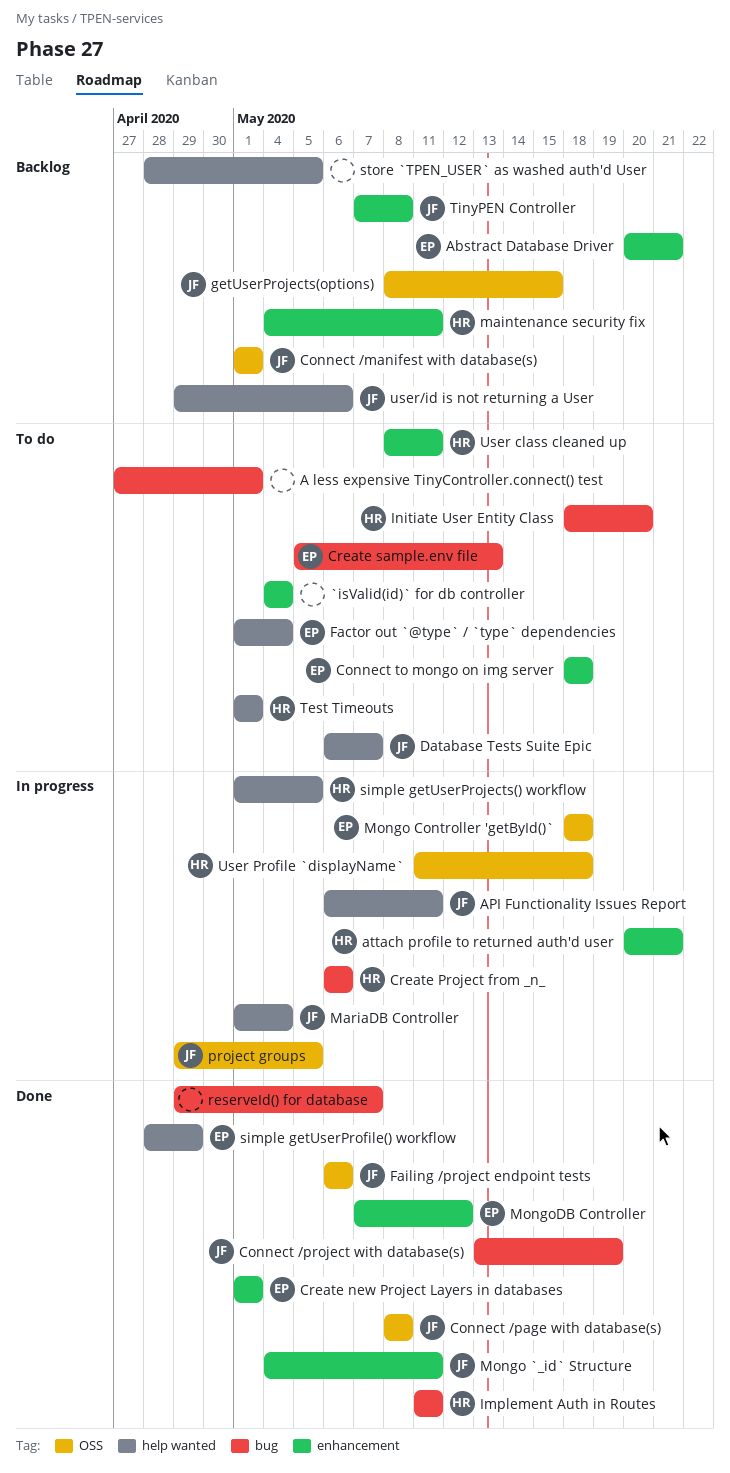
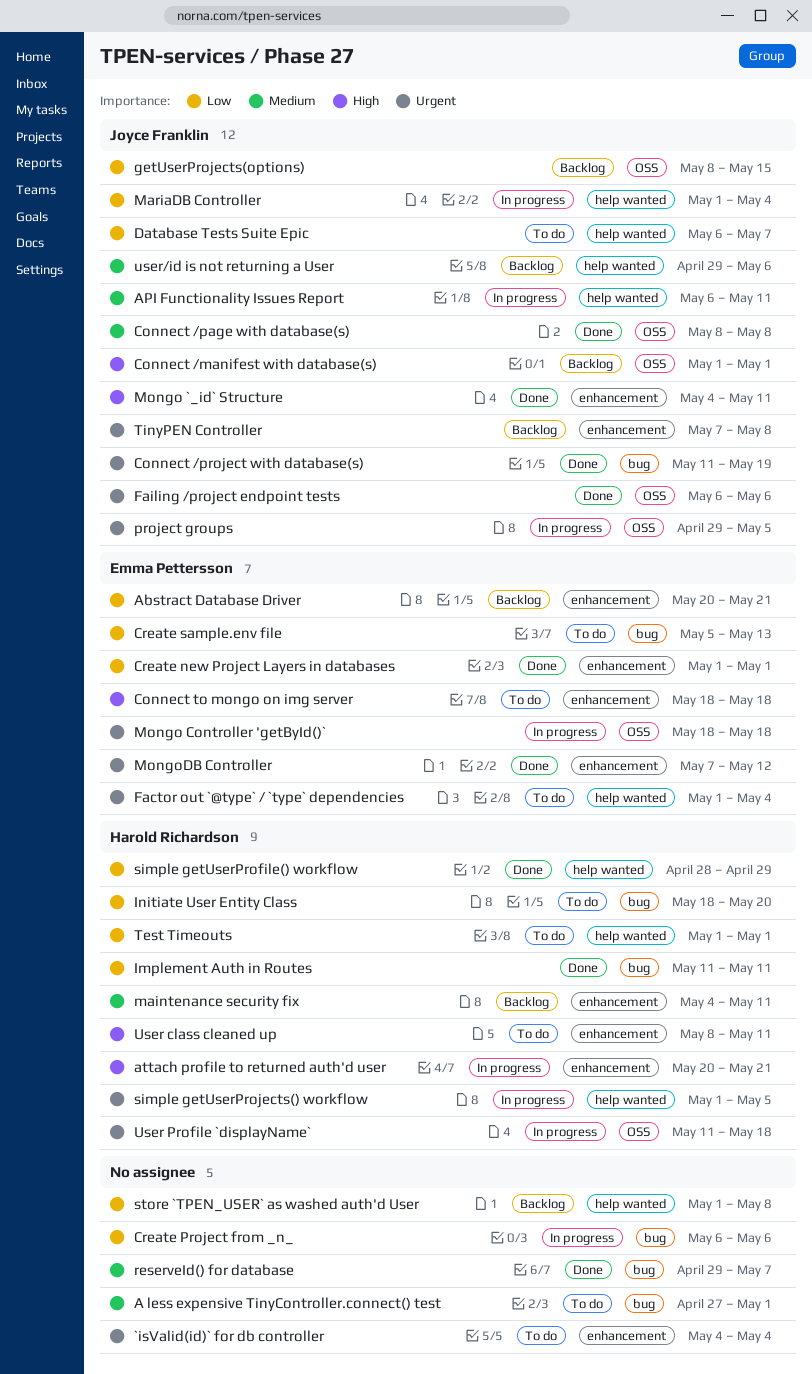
Connect /project with database(s), start: May 13 -> May 11
Create Project from _n_, owner: Harold Richardson -> none
simple getUserProfile() workflow, owner: Emma Pettersson -> Harold Richardson
store `TPEN_USER` as washed auth'd User, start: Apr 28 -> May 1
store `TPEN_USER` as washed auth'd User, due: May 5 -> May 8

